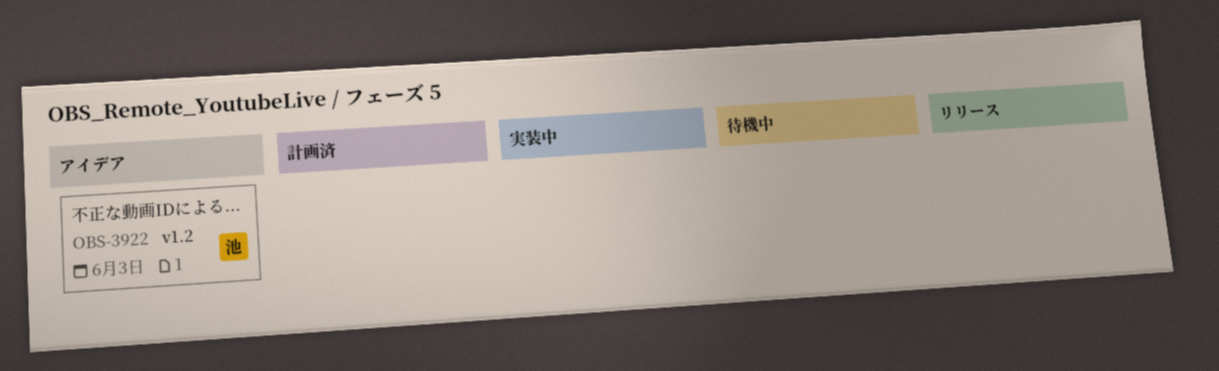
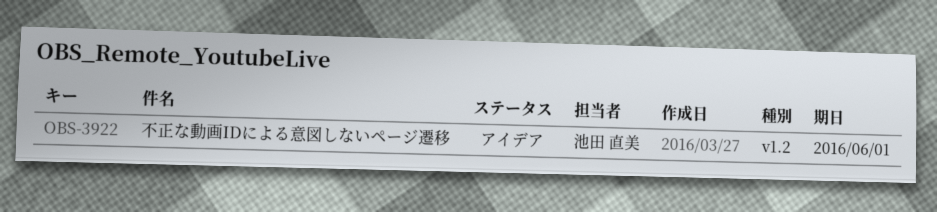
OBS-3922, due: Jun 3 -> Jun 1

